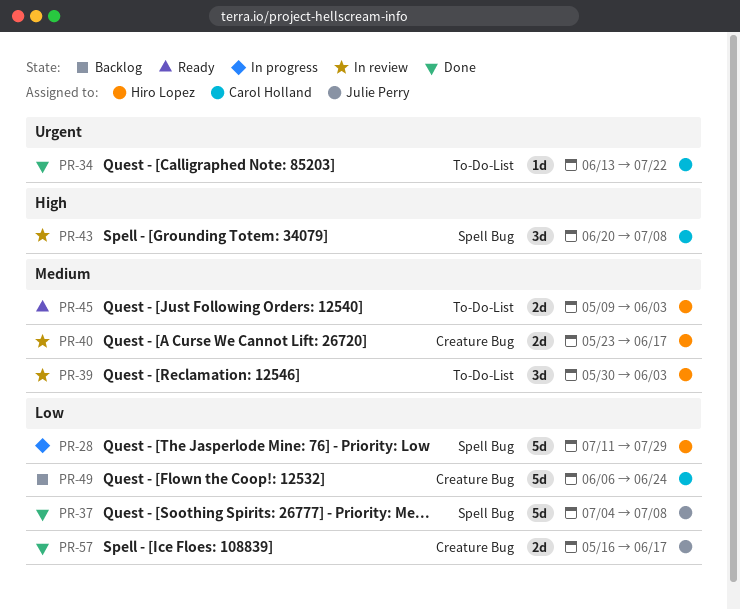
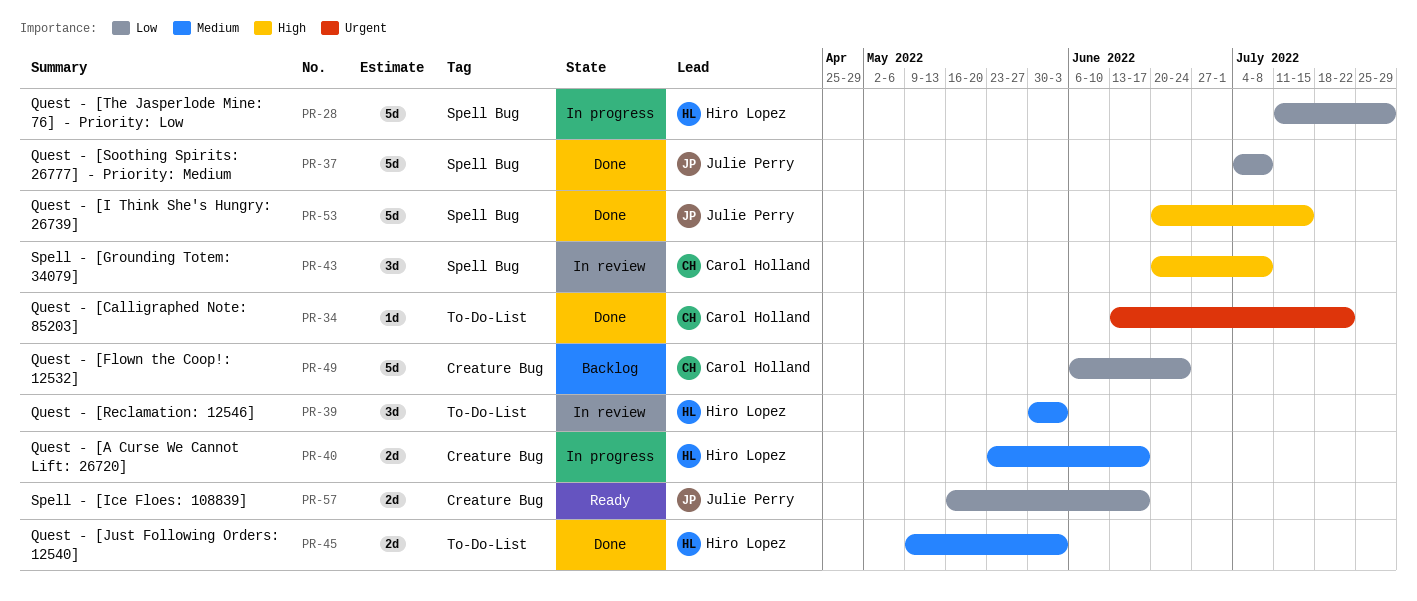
PR-40, status: In review -> In progress
PR-45, status: Ready -> Done
PR-53: none -> present
PR-57, status: Done -> Ready

